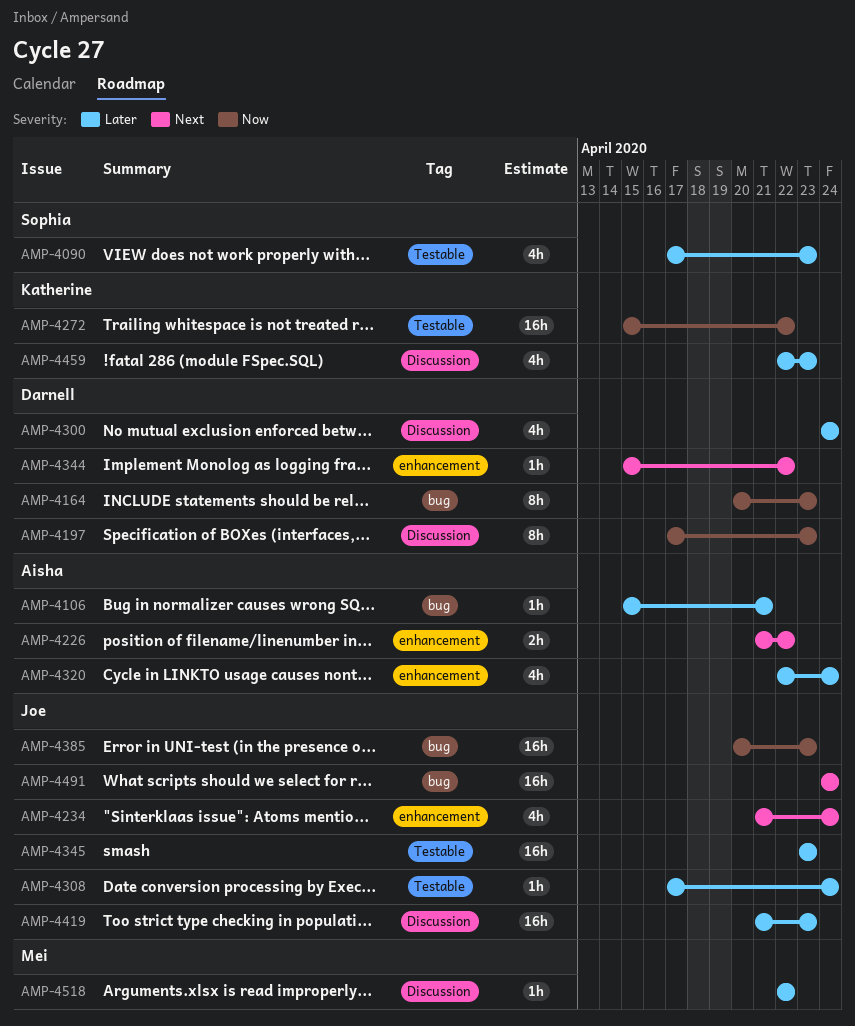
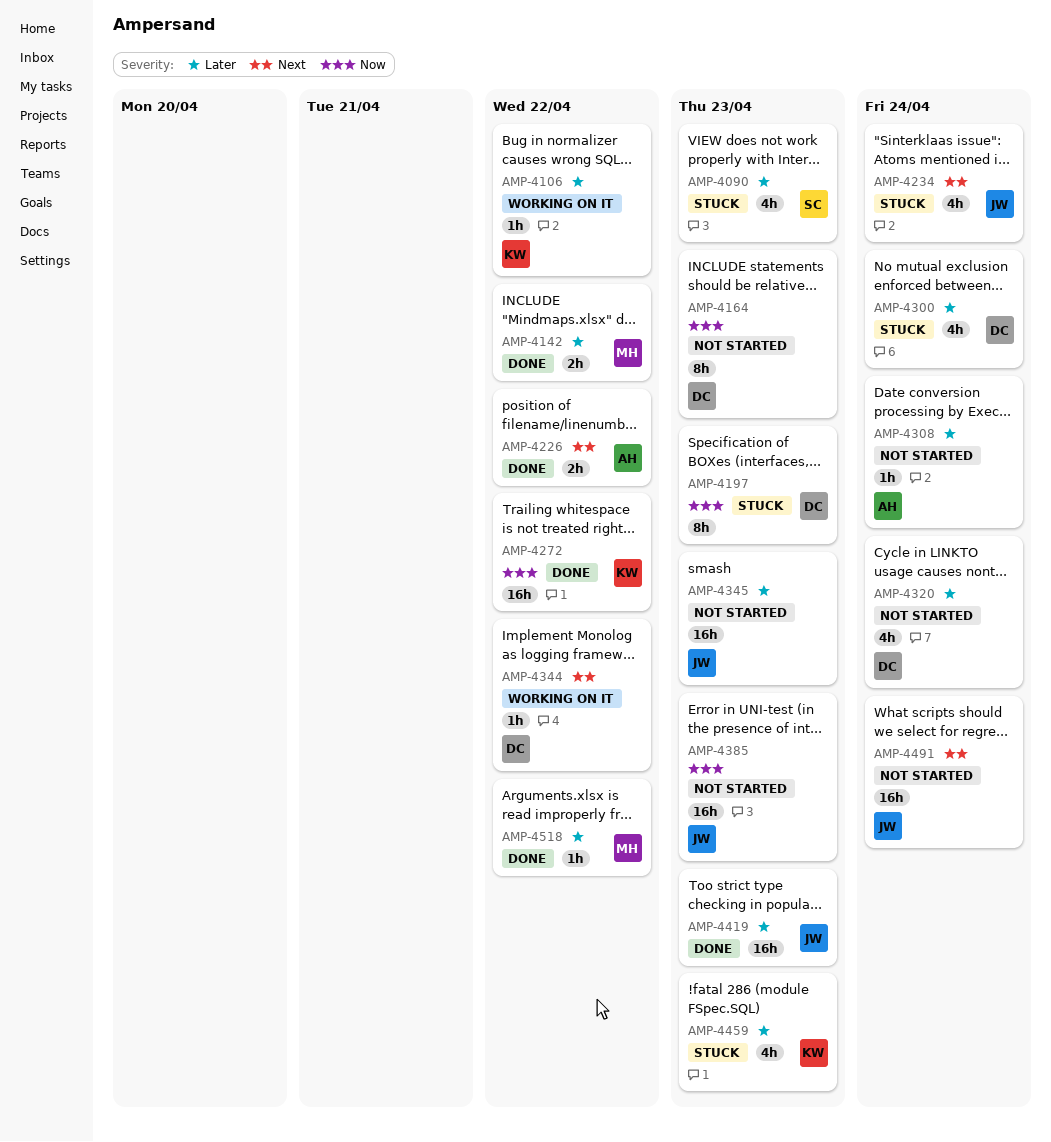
AMP-4106, owner: Aisha -> Katherine
AMP-4106, due: Apr 21 -> Apr 22
AMP-4142: none -> present
AMP-4308, owner: Joe -> Aisha
AMP-4320, owner: Aisha -> Darnell

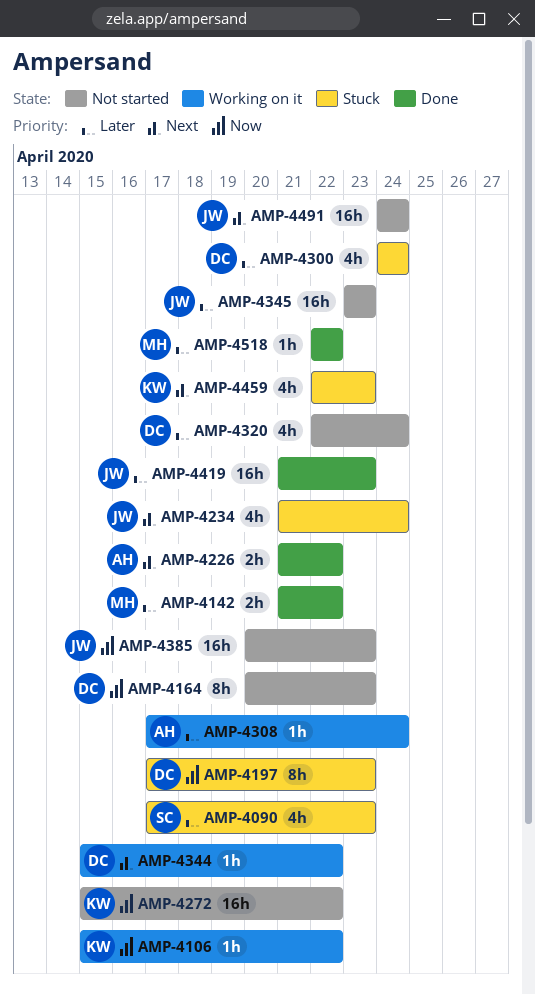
AMP-4106, priority: Later -> Now
AMP-4272, status: Done -> Not started
AMP-4308, status: Not started -> Working on it
AMP-4459, priority: Later -> Next

